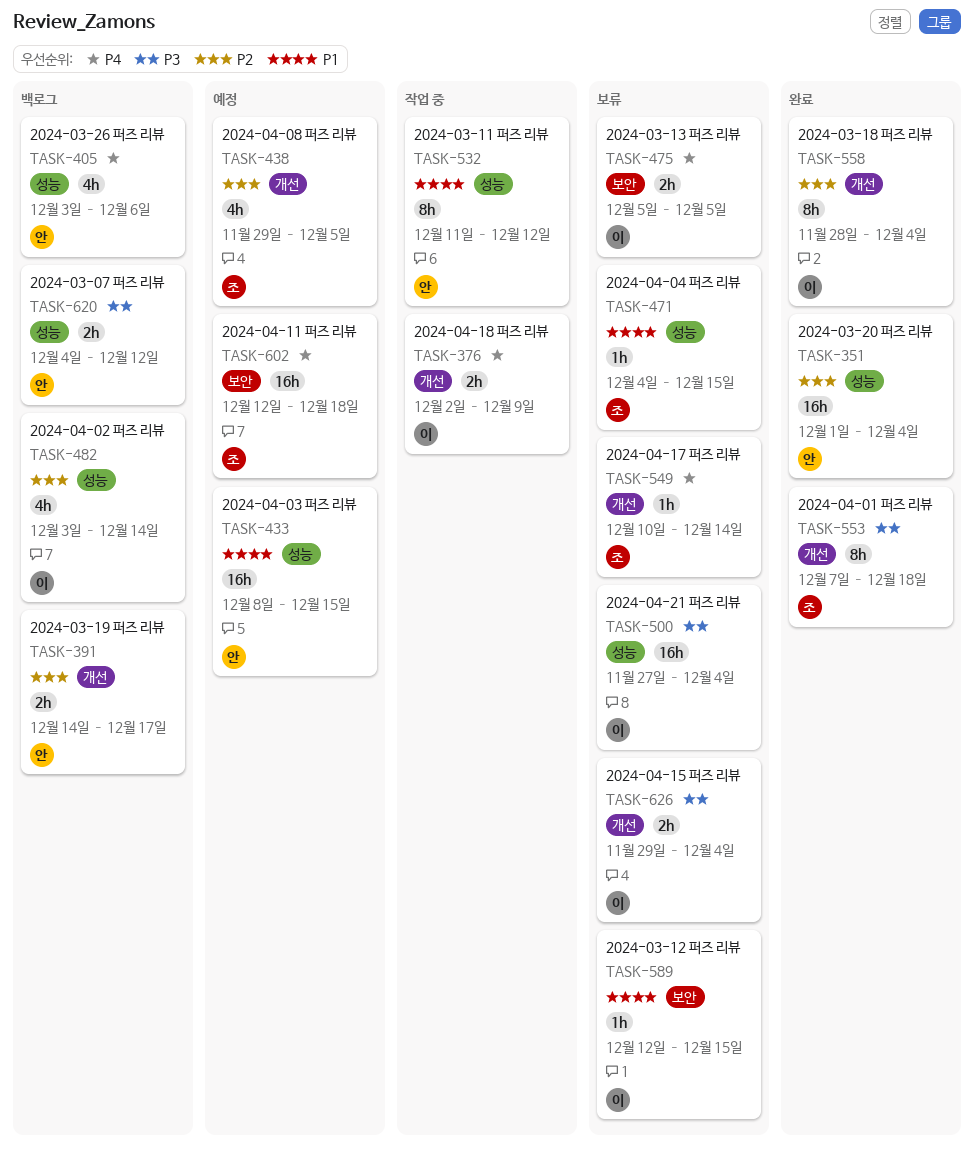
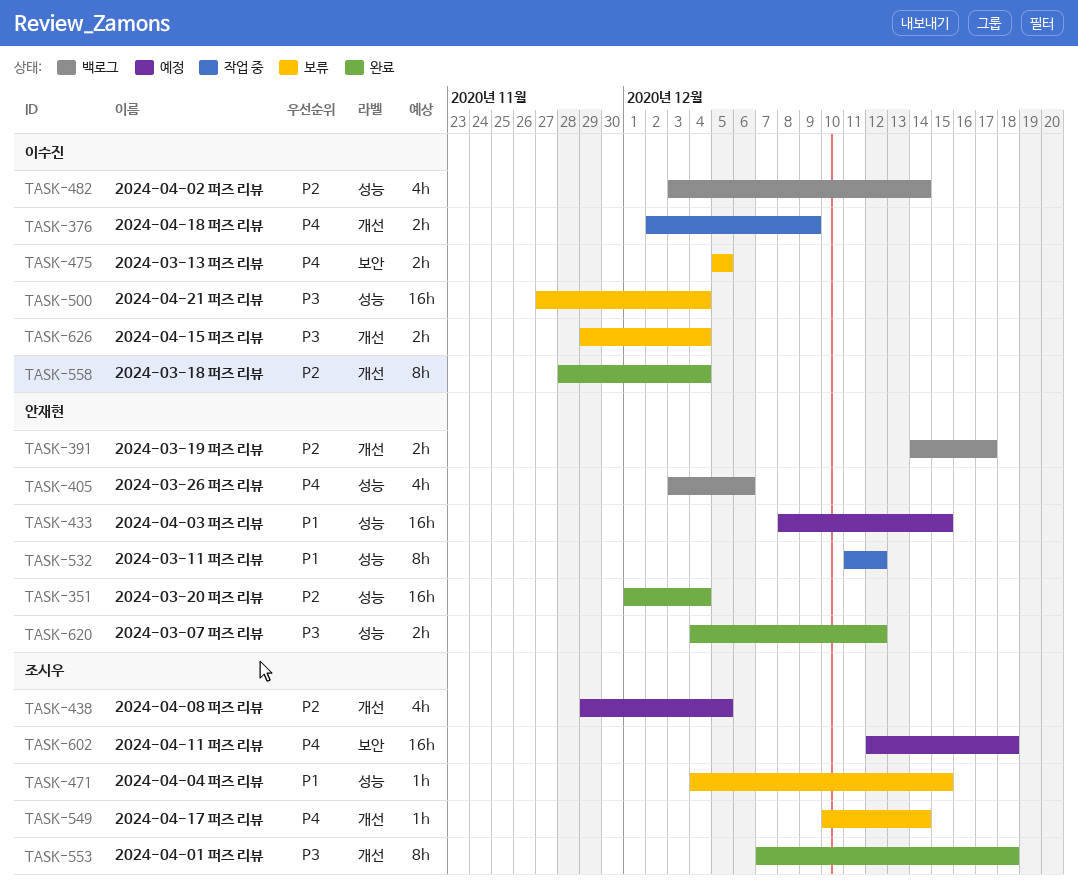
TASK-589: present -> none
TASK-620, status: 백로그 -> 완료

